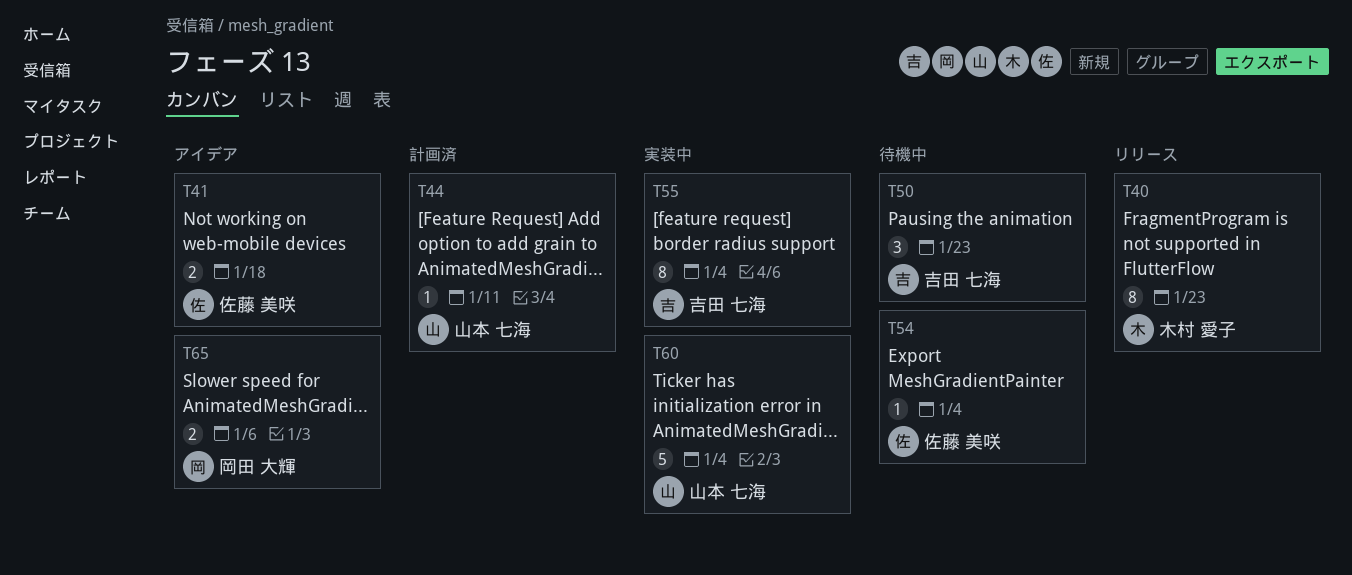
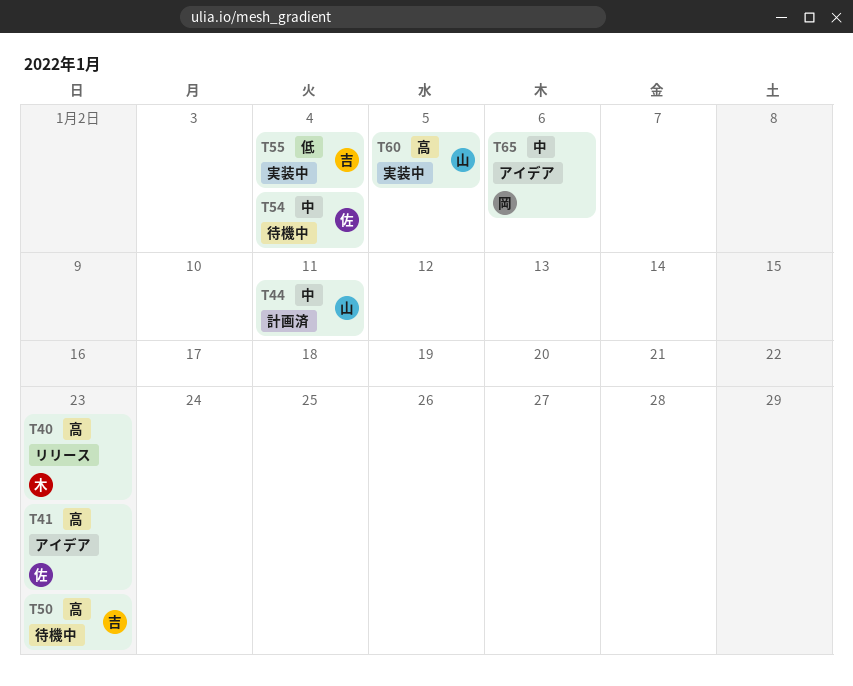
T41, due: Jan 18 -> Jan 23
T60, due: Jan 4 -> Jan 5

